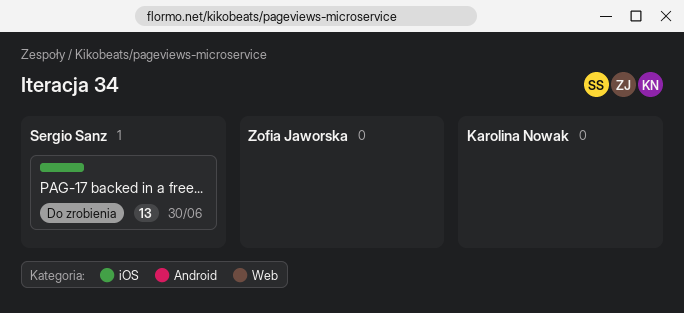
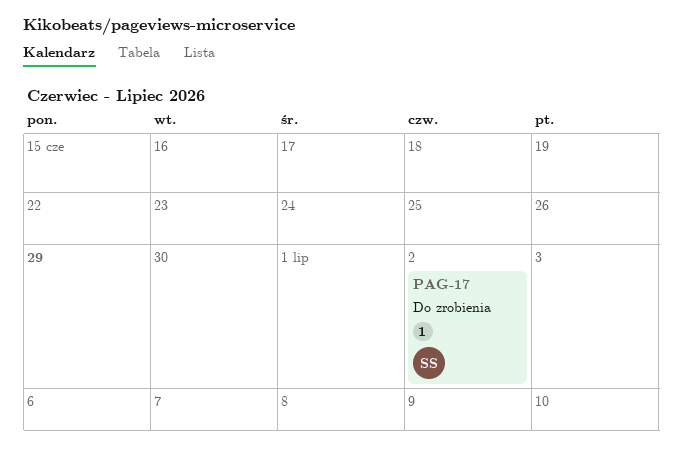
PAG-17, estimate: 13 -> 1
PAG-17, due: Jun 30 -> Jul 2

